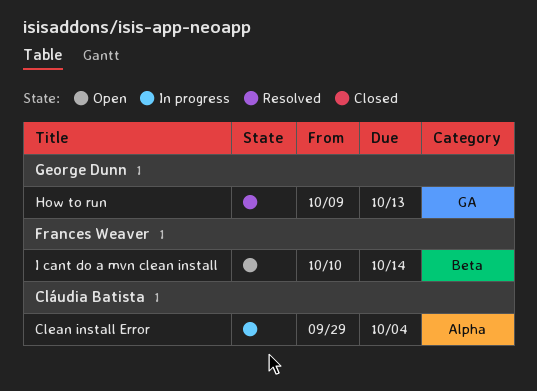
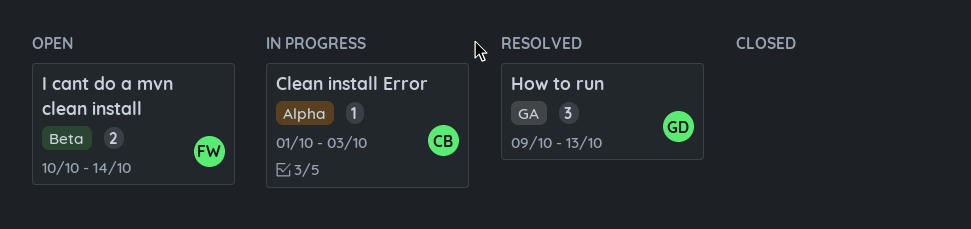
Clean install Error, start: Sep 29 -> Oct 1
Clean install Error, due: Oct 4 -> Oct 3

